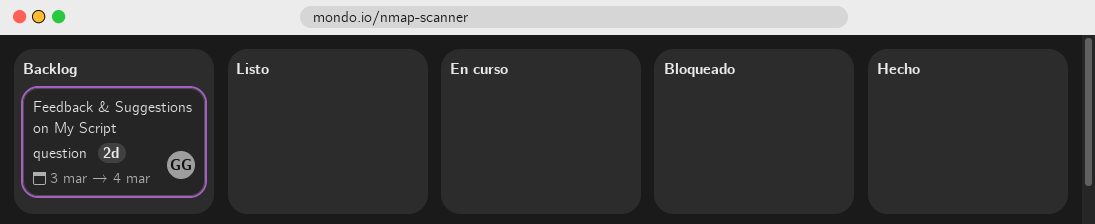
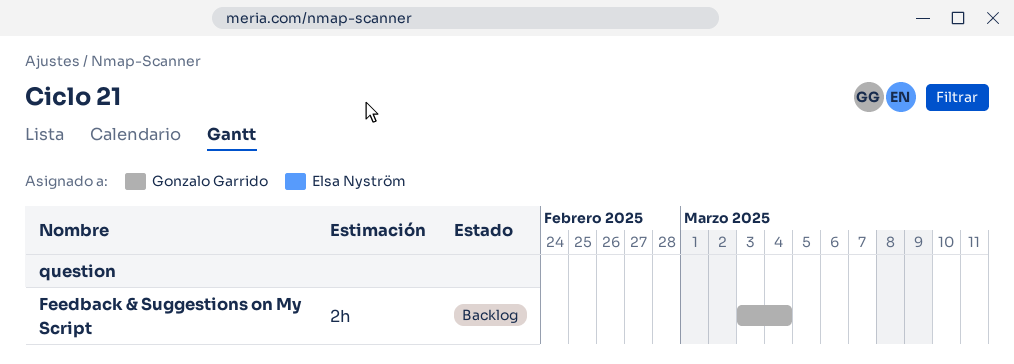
Feedback & Suggestions on My Script, estimate: 2d -> 2h

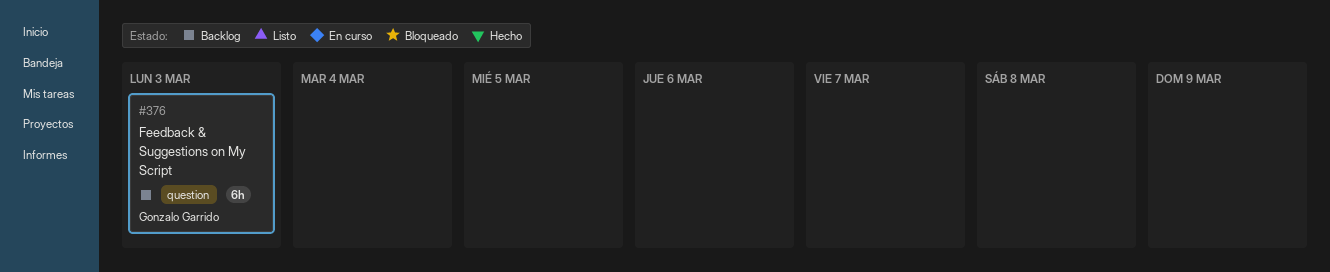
Feedback & Suggestions on My Script, estimate: 2h -> 6h
Feedback & Suggestions on My Script, due: Mar 4 -> Mar 3

